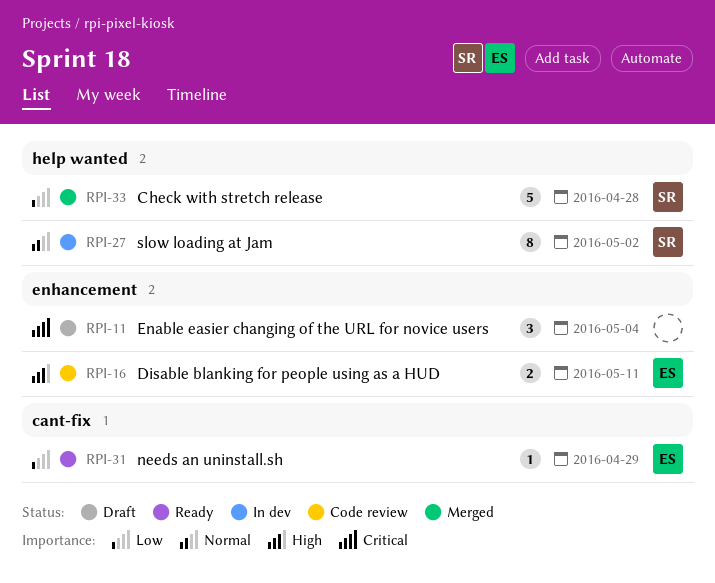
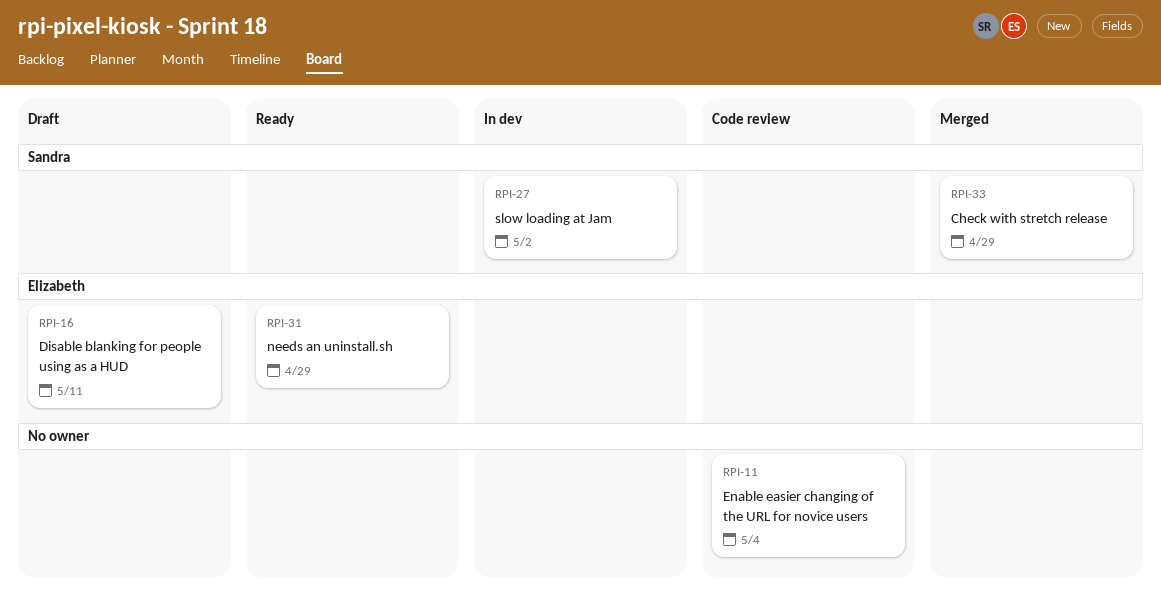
RPI-11, status: Draft -> Code review
RPI-16, status: Code review -> Draft
RPI-33, due: Apr 28 -> Apr 29

